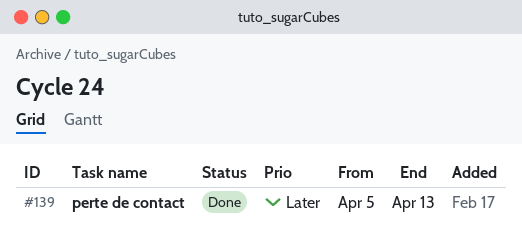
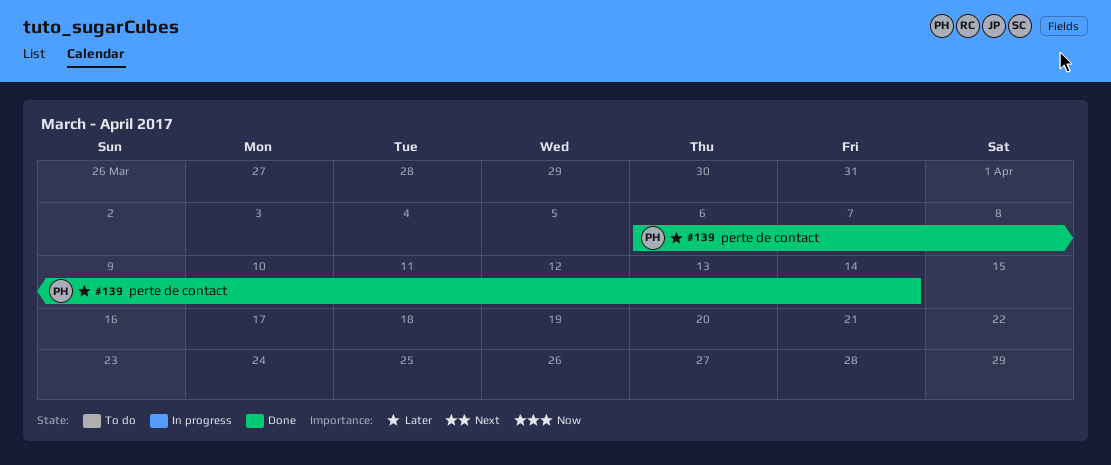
#139, start: Apr 5 -> Apr 6
#139, due: Apr 13 -> Apr 14

